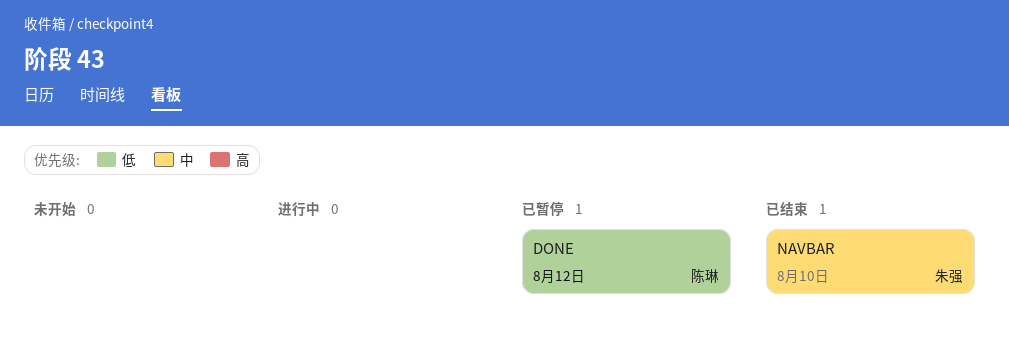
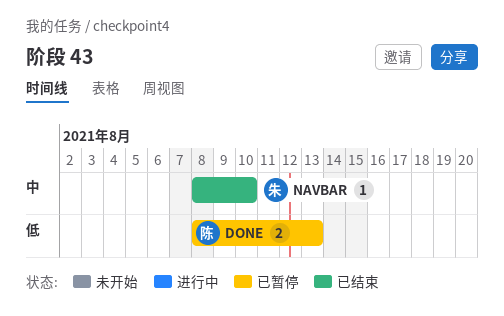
DONE, due: Aug 12 -> Aug 13

